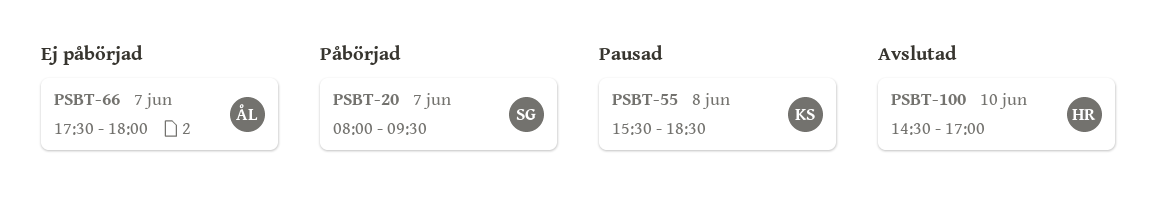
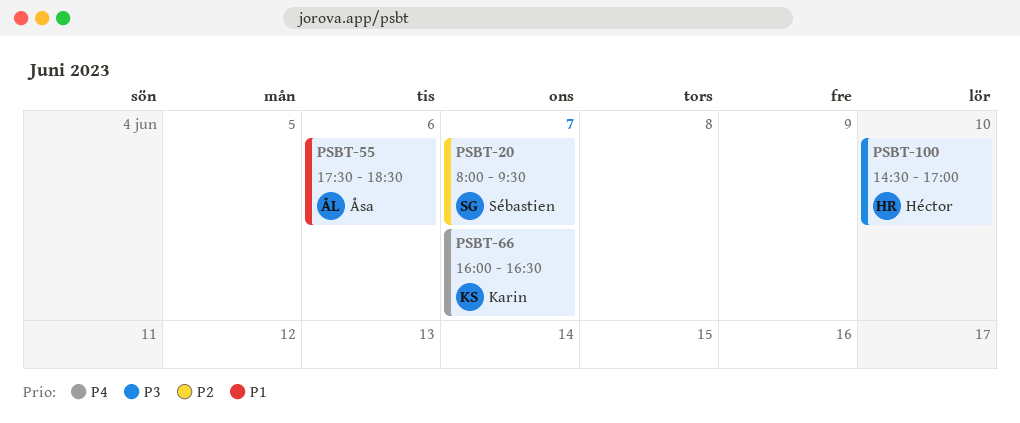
PSBT-55, owner: Karin -> Åsa
PSBT-55, day: Jun 8 -> Jun 6
PSBT-55, begins: 15:30 -> 17:30
PSBT-66, owner: Åsa -> Karin
PSBT-66, begins: 17:30 -> 16:00
PSBT-66, ends: 18:00 -> 16:30

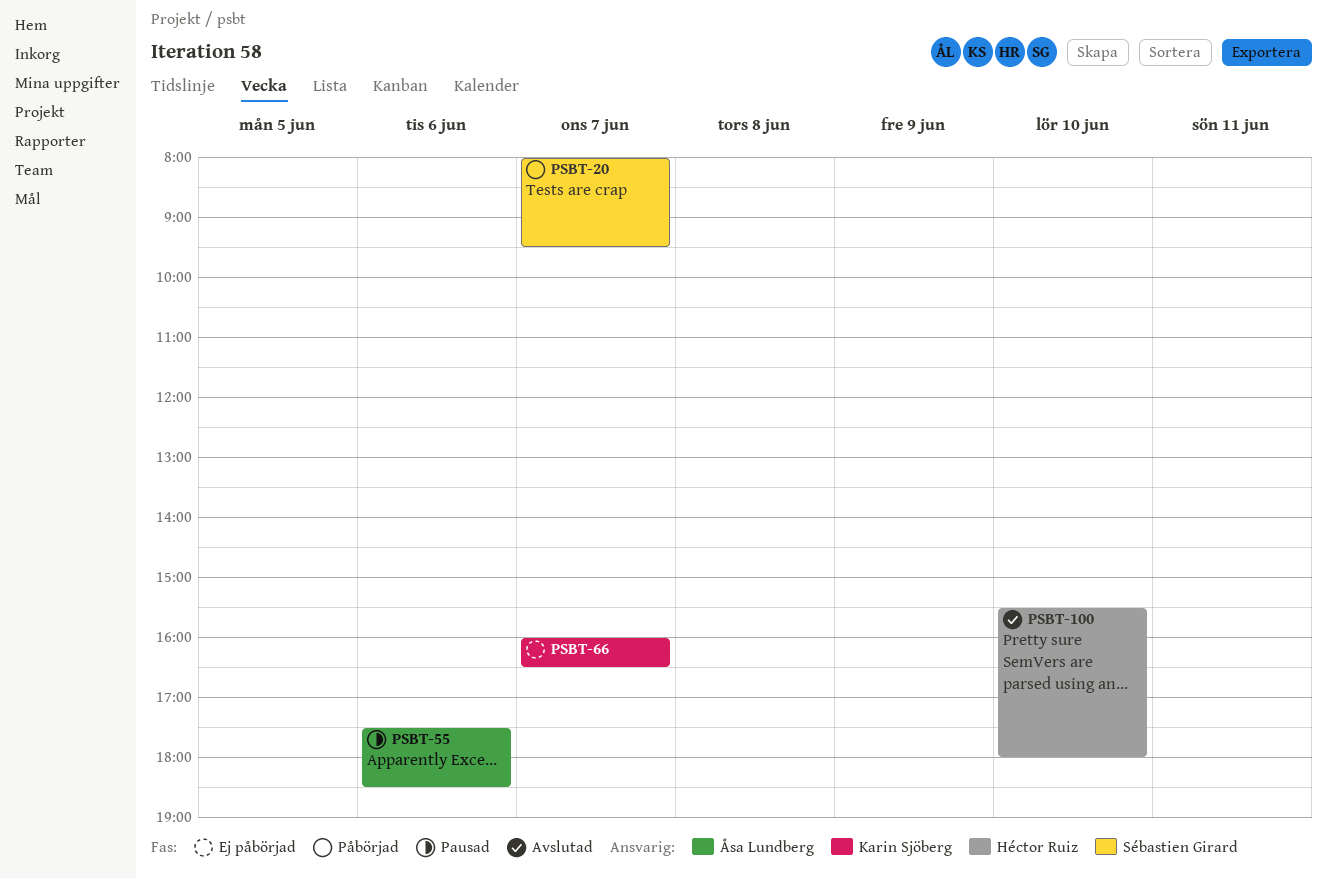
PSBT-100, begins: 14:30 -> 15:30
PSBT-100, ends: 17:00 -> 18:00

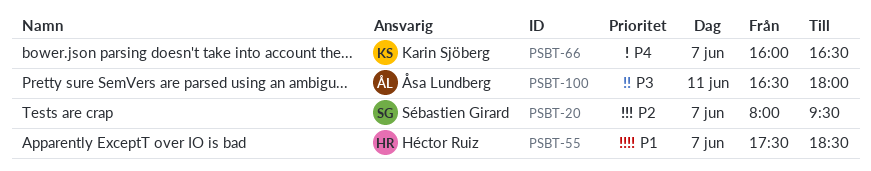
PSBT-55, owner: Åsa Lundberg -> Héctor Ruiz
PSBT-55, day: Jun 6 -> Jun 7
PSBT-100, owner: Héctor Ruiz -> Åsa Lundberg
PSBT-100, day: Jun 10 -> Jun 11
PSBT-100, begins: 15:30 -> 16:30

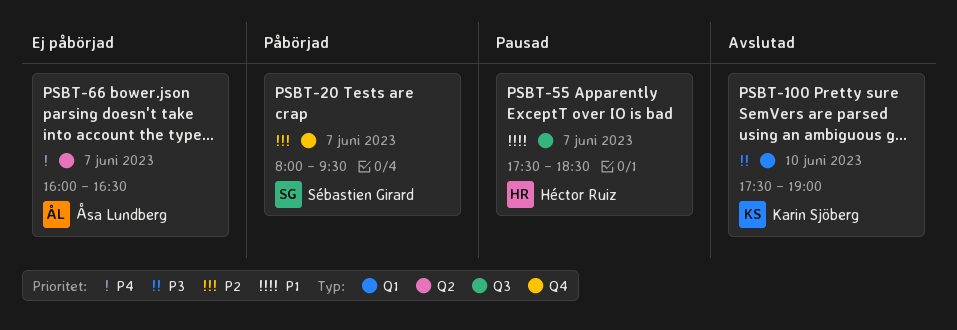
PSBT-66, owner: Karin Sjöberg -> Åsa Lundberg
PSBT-100, owner: Åsa Lundberg -> Karin Sjöberg
PSBT-100, day: Jun 11 -> Jun 10
PSBT-100, begins: 16:30 -> 17:30
PSBT-100, ends: 18:00 -> 19:00

